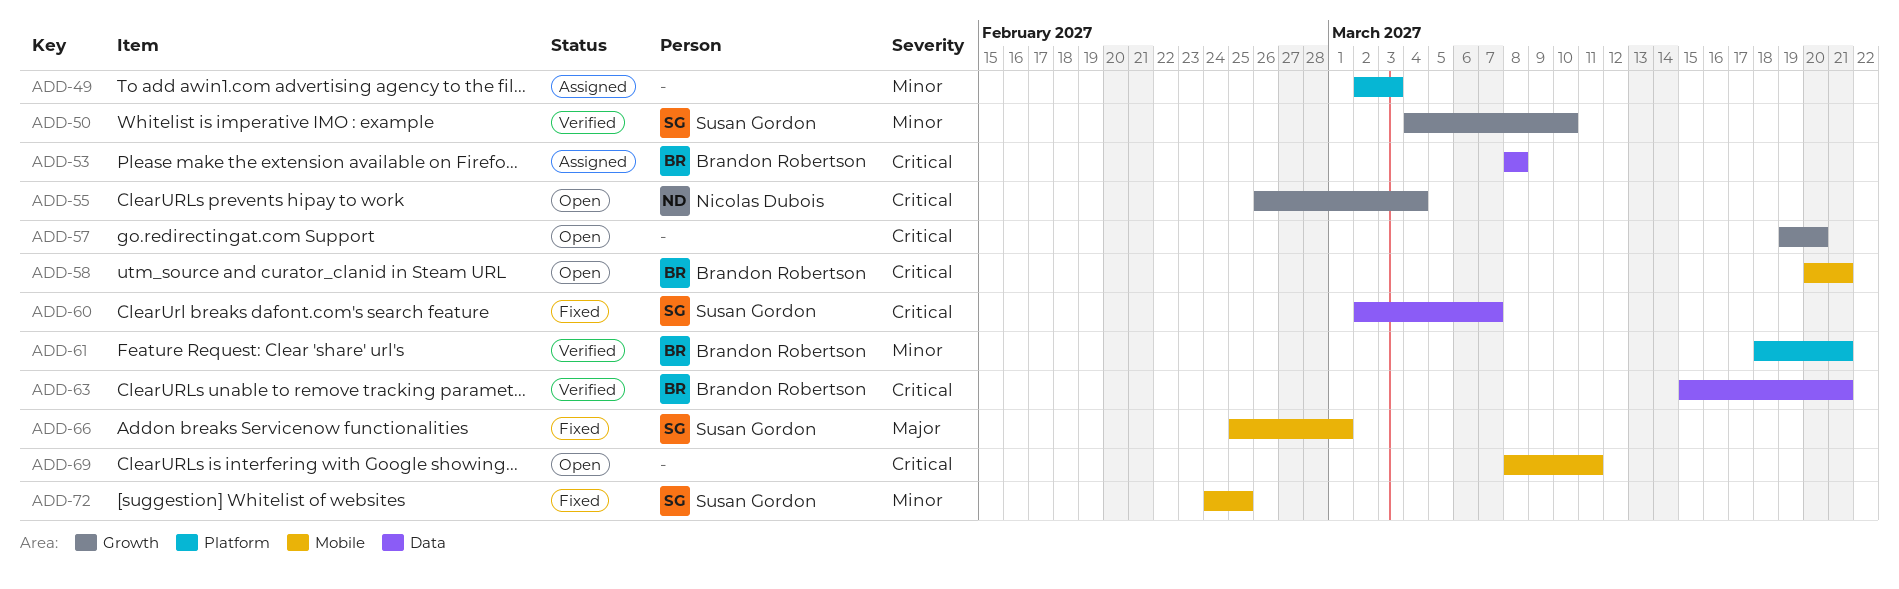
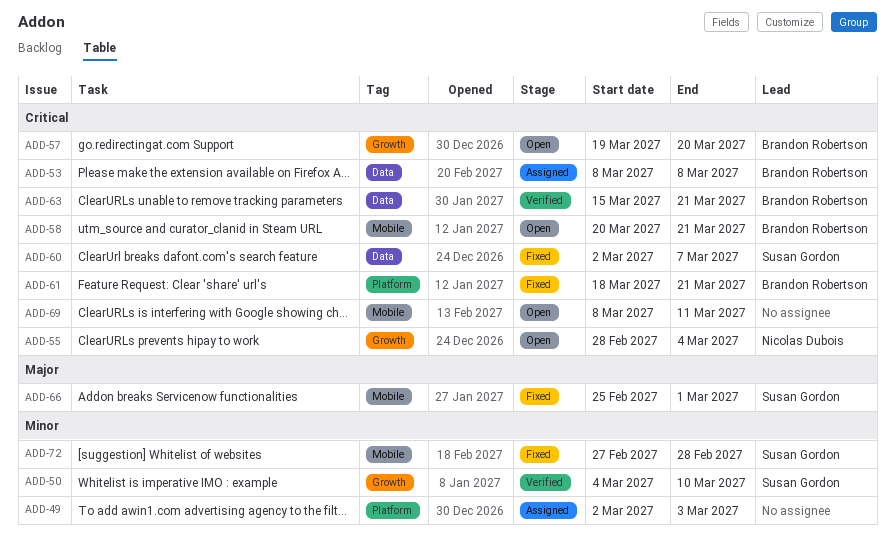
ADD-55, start: Feb 26 -> Feb 28
ADD-57, owner: none -> Brandon Robertson
ADD-61, status: Verified -> Fixed
ADD-61, priority: Minor -> Critical
ADD-72, start: Feb 24 -> Feb 27
ADD-72, due: Feb 25 -> Feb 28

